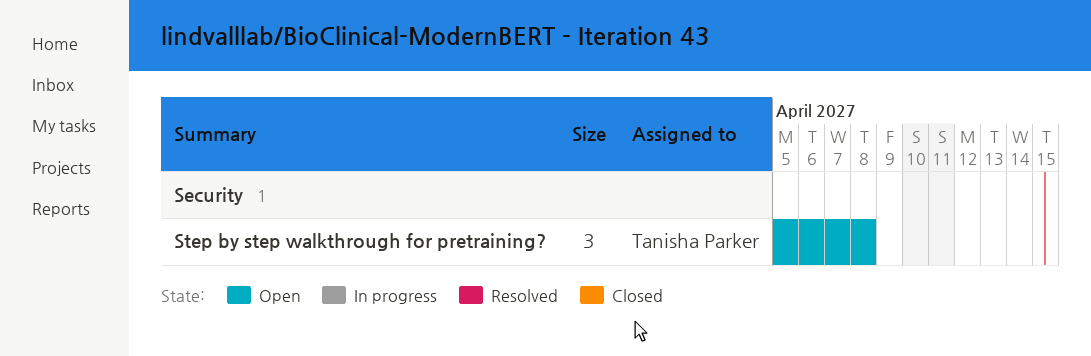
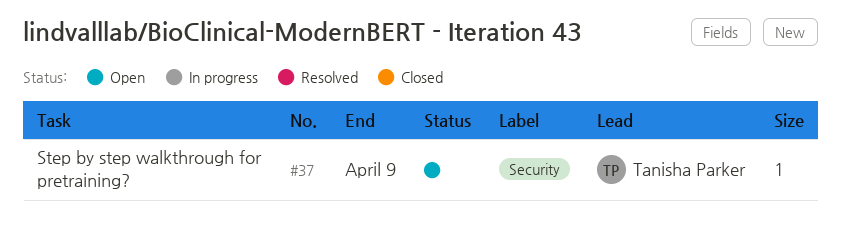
Step by step walkthrough for pretraining?, estimate: 3 -> 1
Step by step walkthrough for pretraining?, due: Apr 8 -> Apr 9

